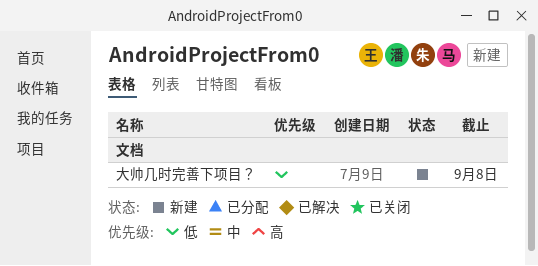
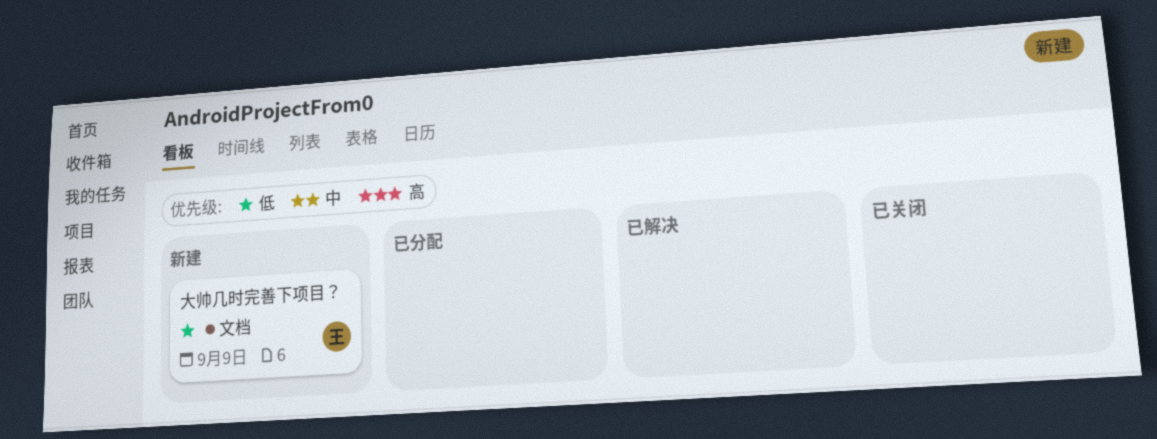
大帅几时完善下项目？, due: Sep 8 -> Sep 9

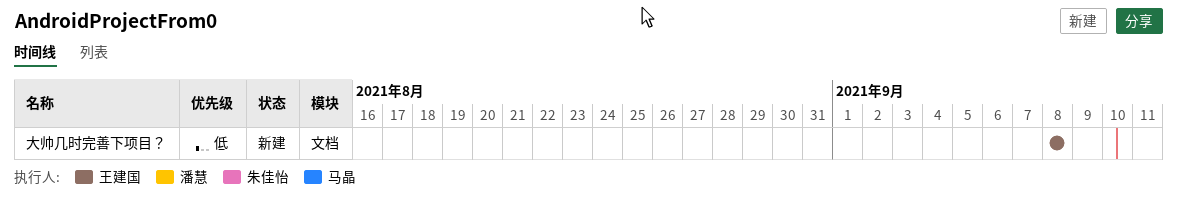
大帅几时完善下项目？, due: Sep 9 -> Sep 8

